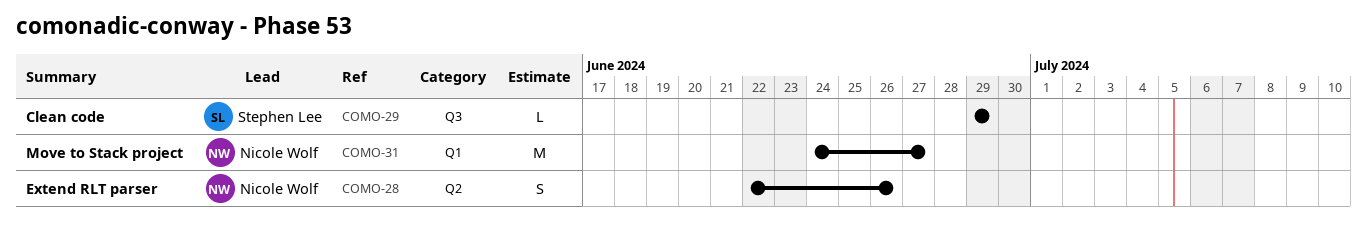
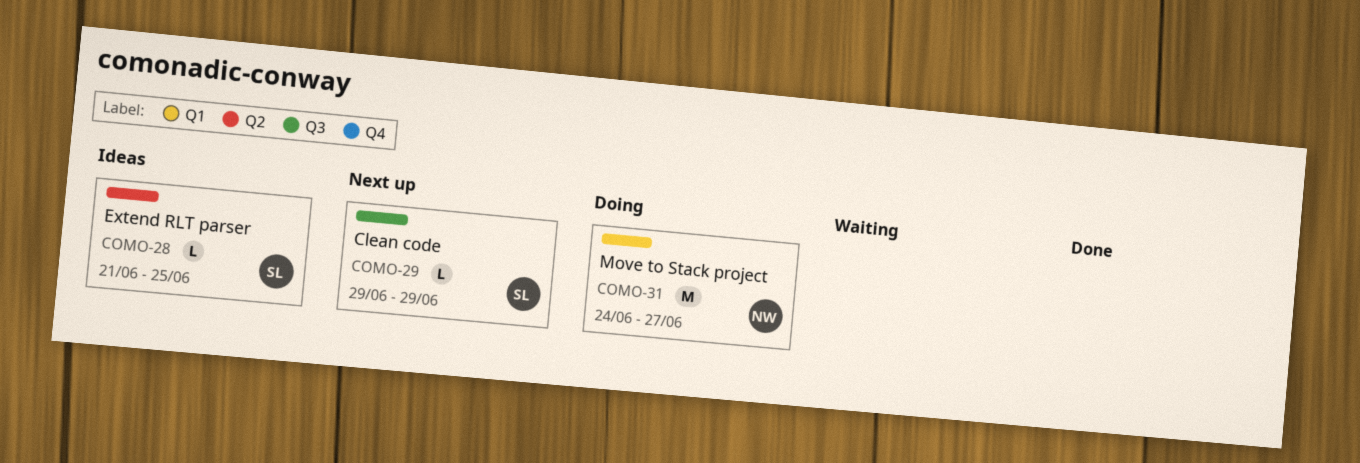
COMO-28, owner: Nicole Wolf -> Stephen Lee
COMO-28, estimate: S -> L
COMO-28, start: Jun 22 -> Jun 21
COMO-28, due: Jun 26 -> Jun 25

